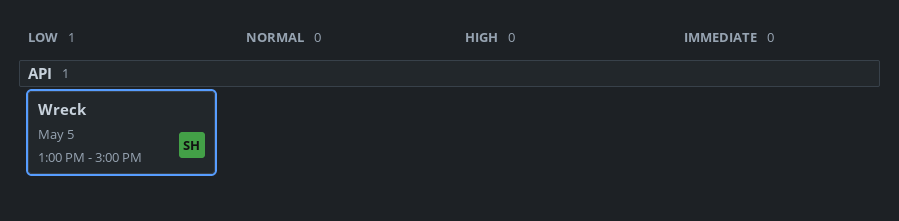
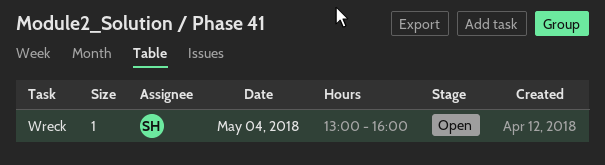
Wreck, day: May 5 -> May 4
Wreck, ends: 15:00 -> 16:00

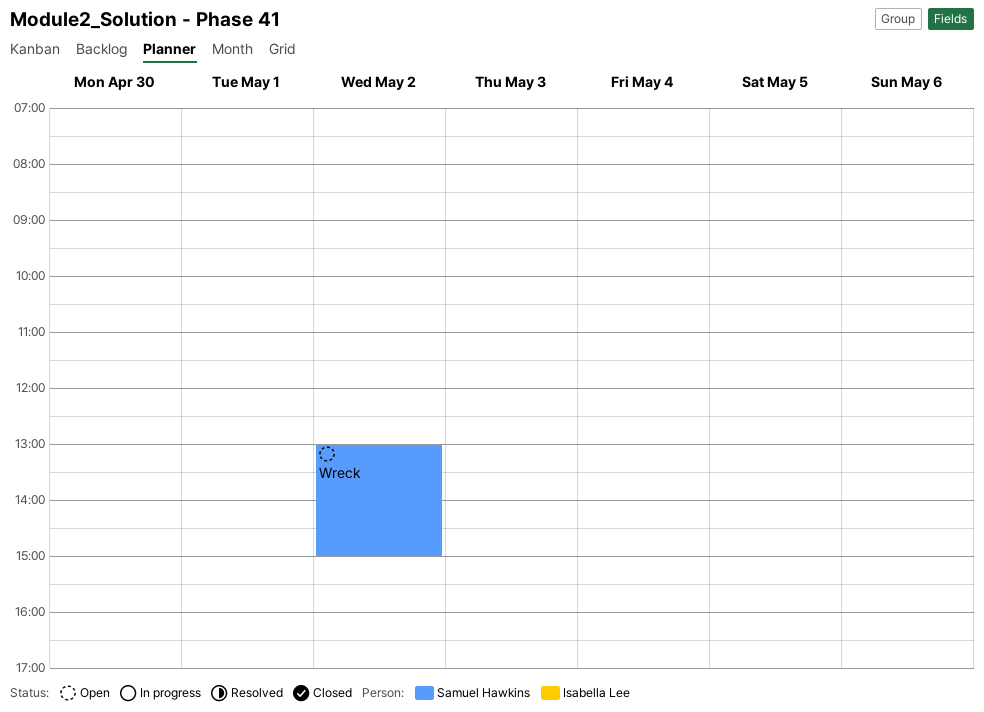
Wreck, day: May 4 -> May 2
Wreck, ends: 16:00 -> 15:00

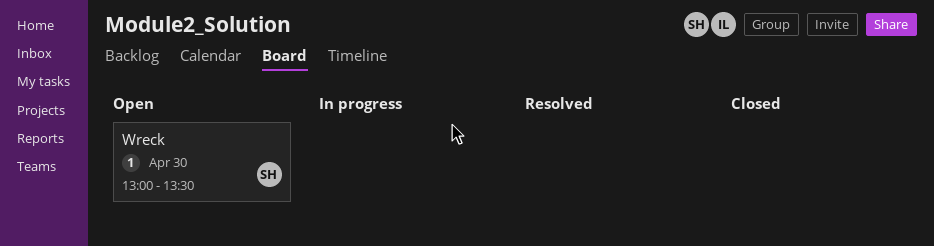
Wreck, day: May 2 -> Apr 30
Wreck, ends: 15:00 -> 13:30

